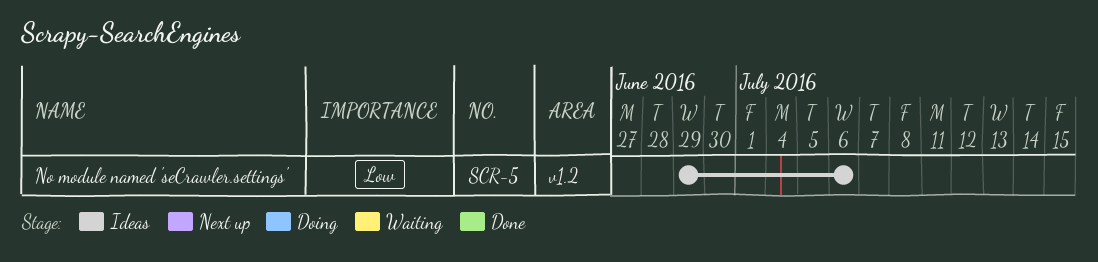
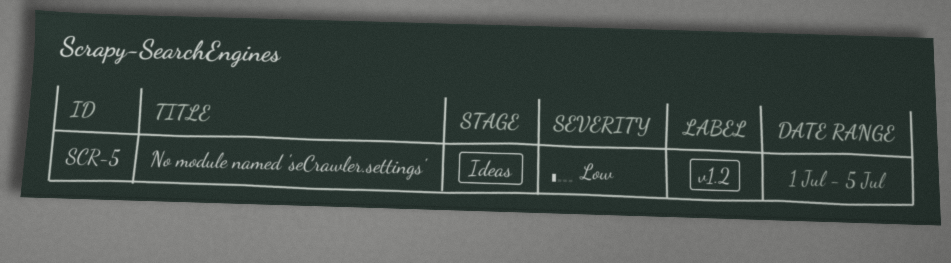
SCR-5, start: Jun 29 -> Jul 1
SCR-5, due: Jul 6 -> Jul 5

